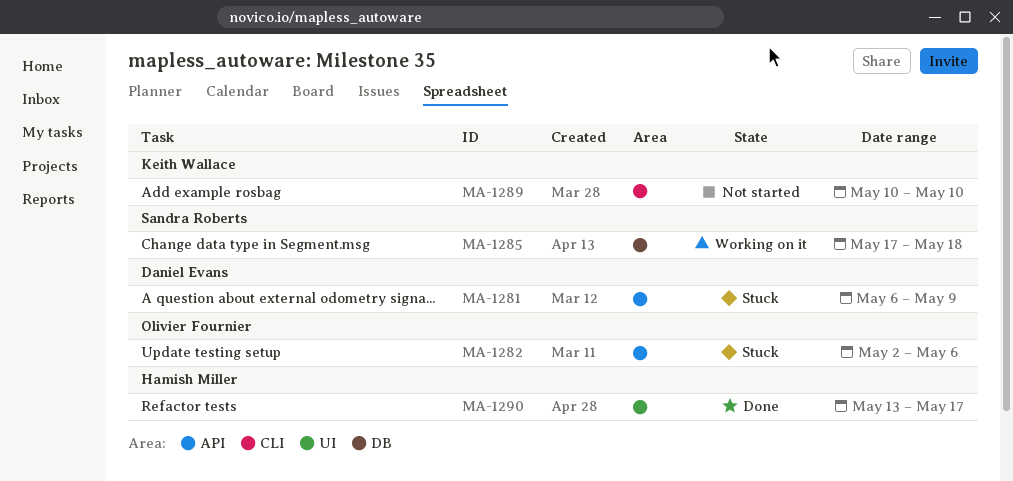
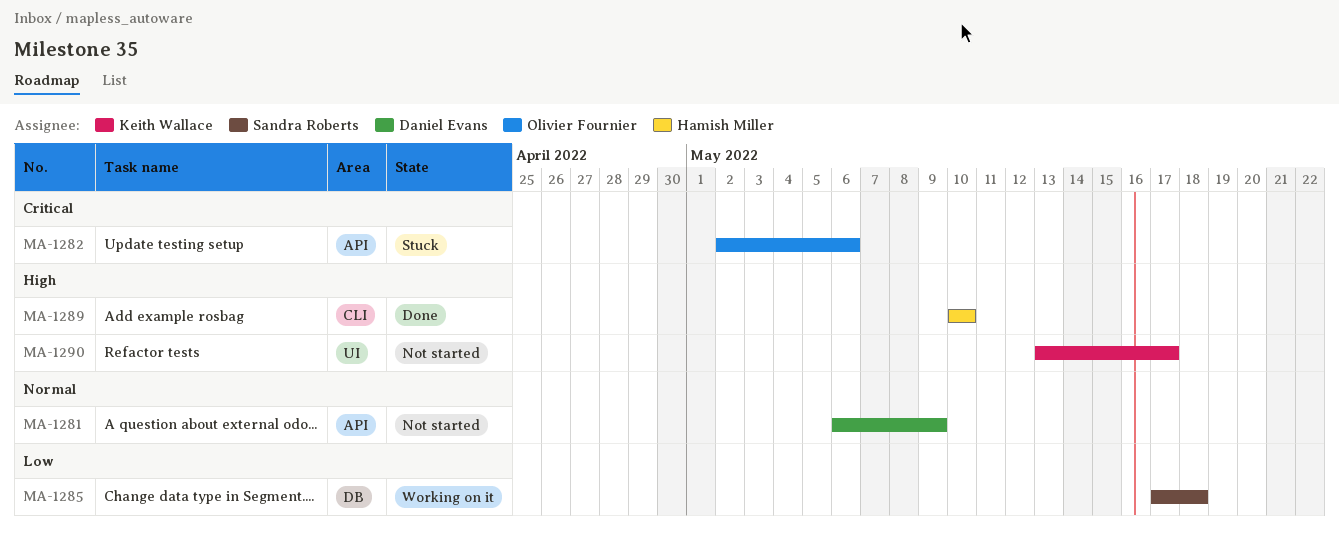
MA-1281, status: Stuck -> Not started
MA-1289, status: Not started -> Done
MA-1289, owner: Keith Wallace -> Hamish Miller
MA-1290, status: Done -> Not started
MA-1290, owner: Hamish Miller -> Keith Wallace

